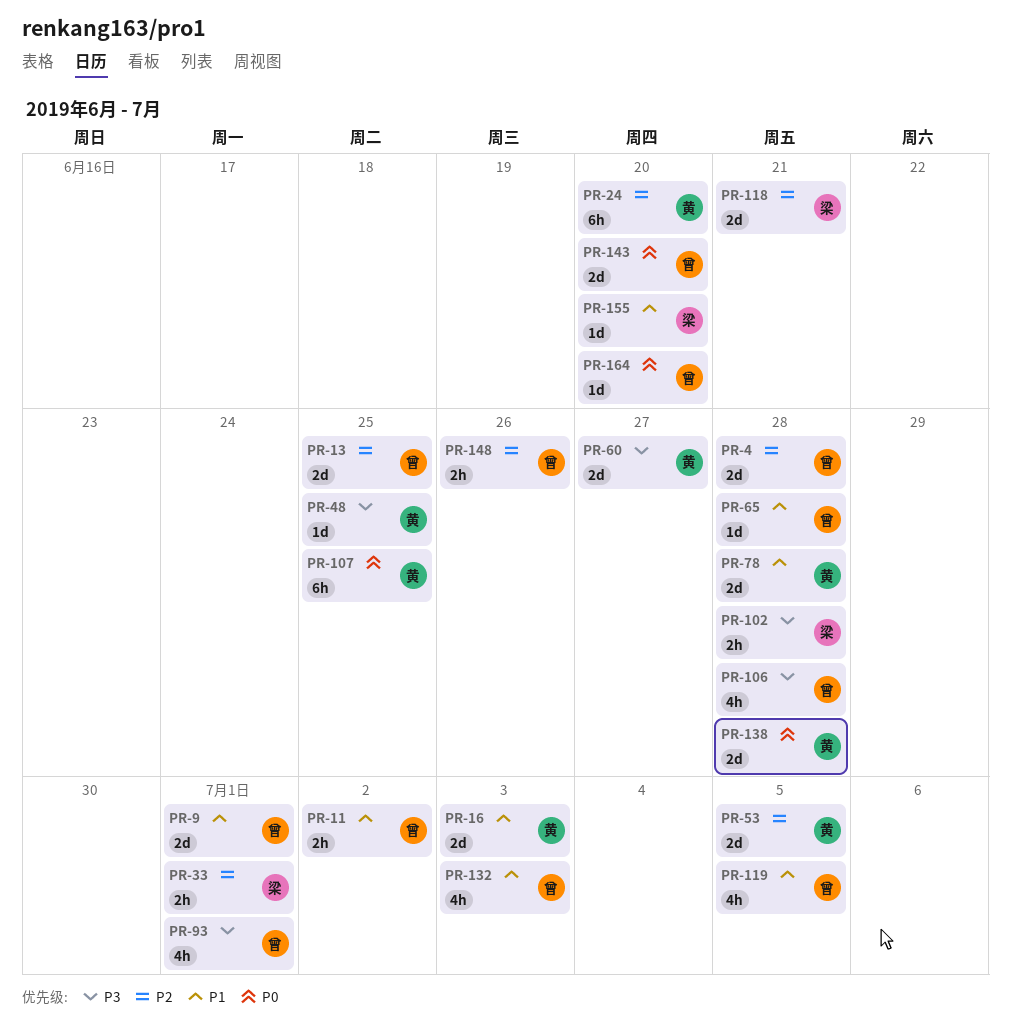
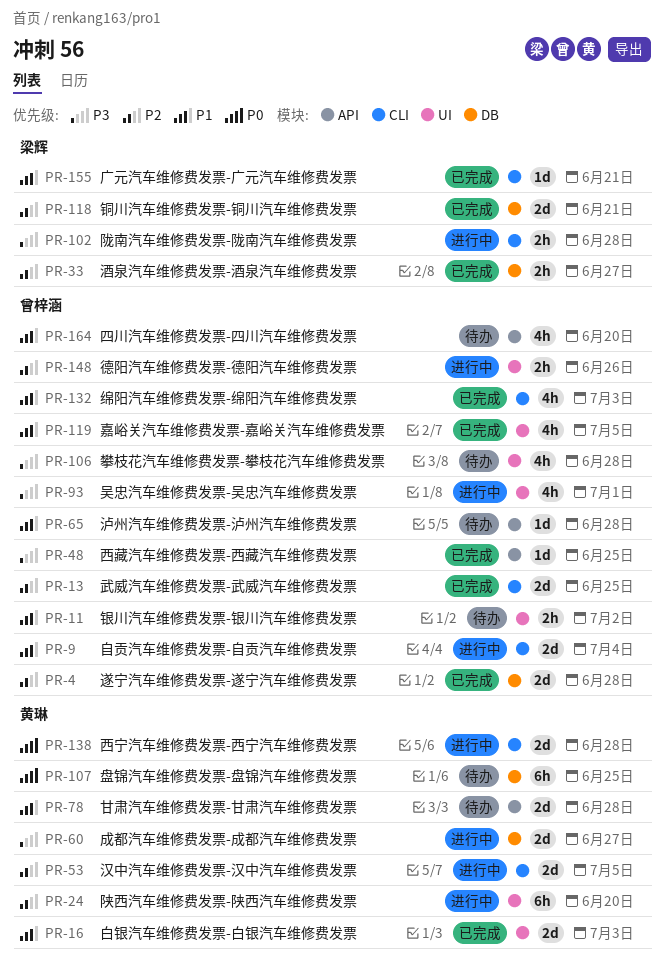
PR-9, due: Jul 1 -> Jul 4
PR-33, due: Jul 1 -> Jun 27
PR-48, owner: 黄琳 -> 曾梓涵
PR-143: present -> none
PR-155, due: Jun 20 -> Jun 21
PR-164, priority: P0 -> P1
PR-164, estimate: 1d -> 4h

